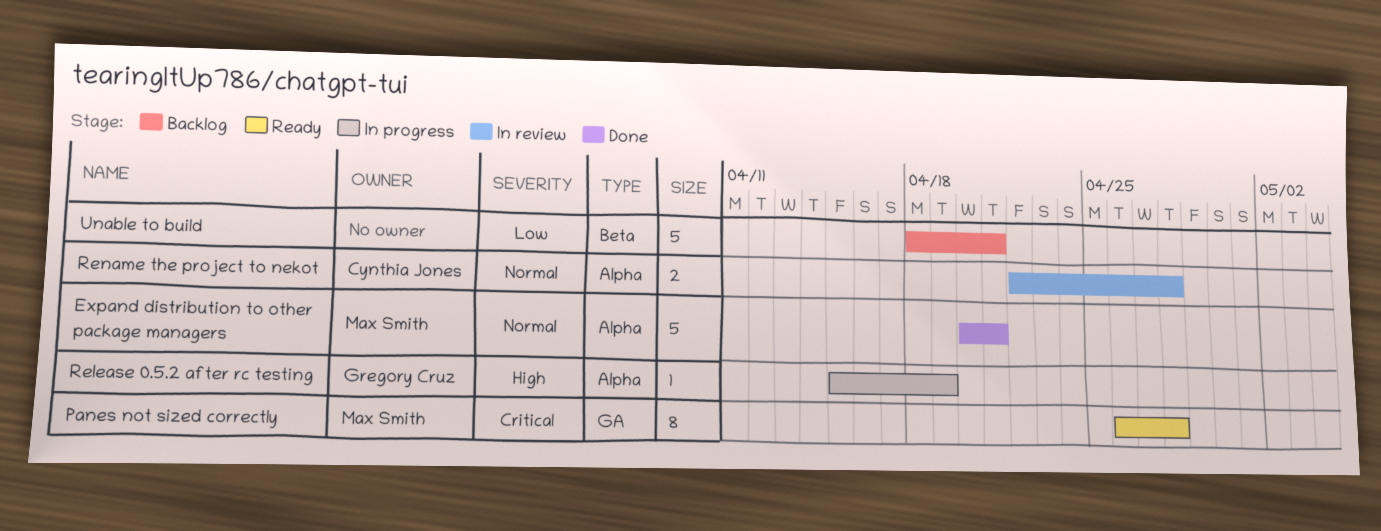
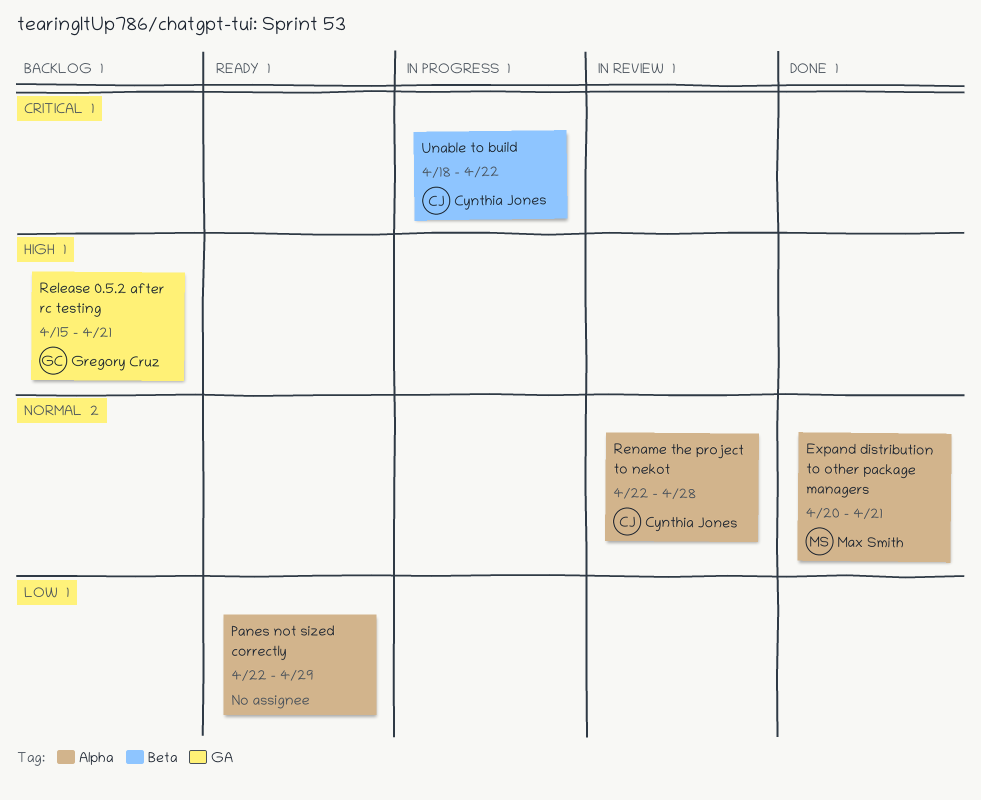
Panes not sized correctly, owner: Max Smith -> none
Panes not sized correctly, priority: Critical -> Low
Panes not sized correctly, label: GA -> Alpha
Panes not sized correctly, start: Apr 26 -> Apr 22
Panes not sized correctly, due: Apr 28 -> Apr 29
Release 0.5.2 after rc testing, status: In progress -> Backlog
Release 0.5.2 after rc testing, label: Alpha -> GA
Release 0.5.2 after rc testing, due: Apr 19 -> Apr 21
Unable to build, status: Backlog -> In progress
Unable to build, owner: none -> Cynthia Jones
Unable to build, priority: Low -> Critical
Unable to build, due: Apr 21 -> Apr 22

